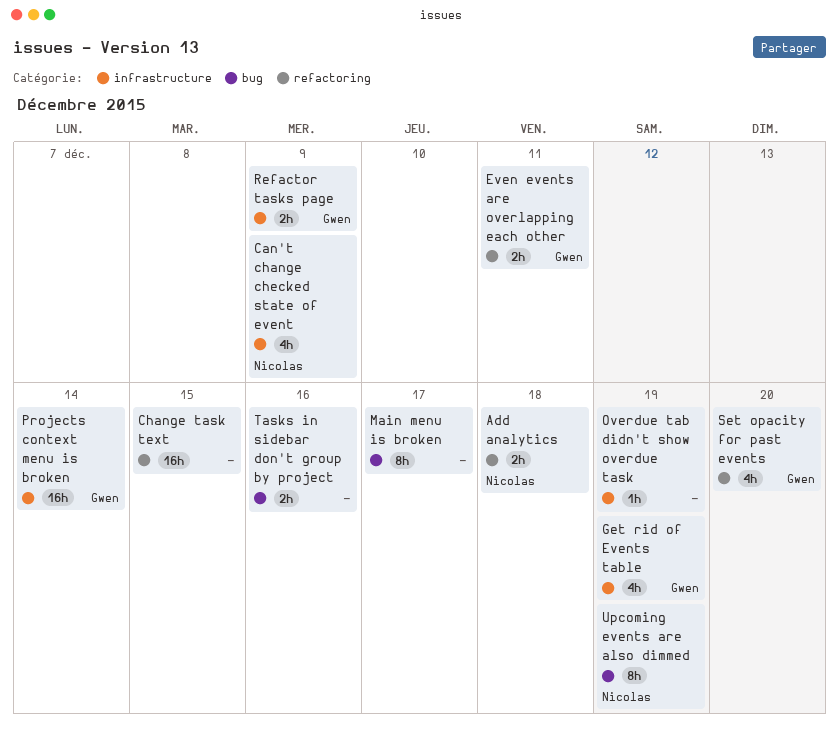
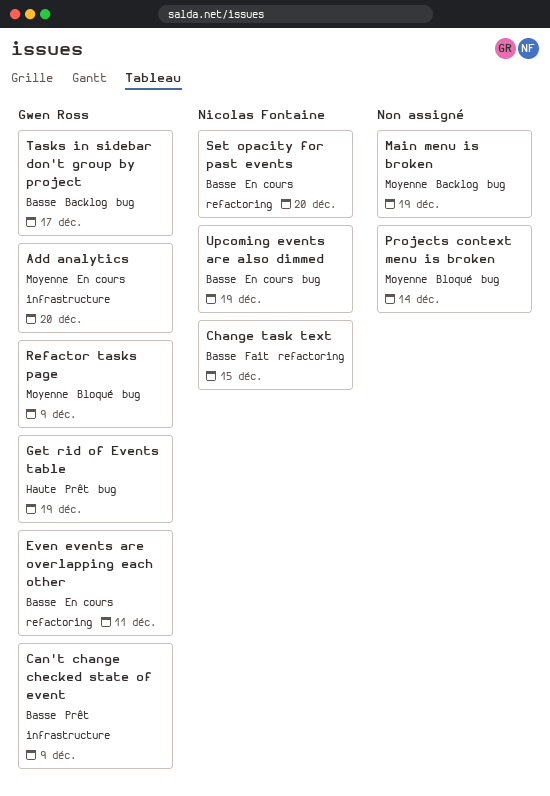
Add analytics, owner: Nicolas Fontaine -> Gwen Ross
Add analytics, label: refactoring -> infrastructure
Add analytics, due: Dec 18 -> Dec 20
Can't change checked state of event, owner: Nicolas Fontaine -> Gwen Ross
Change task text, owner: none -> Nicolas Fontaine
Get rid of Events table, label: infrastructure -> bug
Main menu is broken, due: Dec 17 -> Dec 19
Overdue tab didn't show overdue task: present -> none
Projects context menu is broken, owner: Gwen Ross -> none
Projects context menu is broken, label: infrastructure -> bug
Refactor tasks page, label: infrastructure -> bug
Set opacity for past events, owner: Gwen Ross -> Nicolas Fontaine
Tasks in sidebar don't group by project, owner: none -> Gwen Ross
Tasks in sidebar don't group by project, due: Dec 16 -> Dec 17

